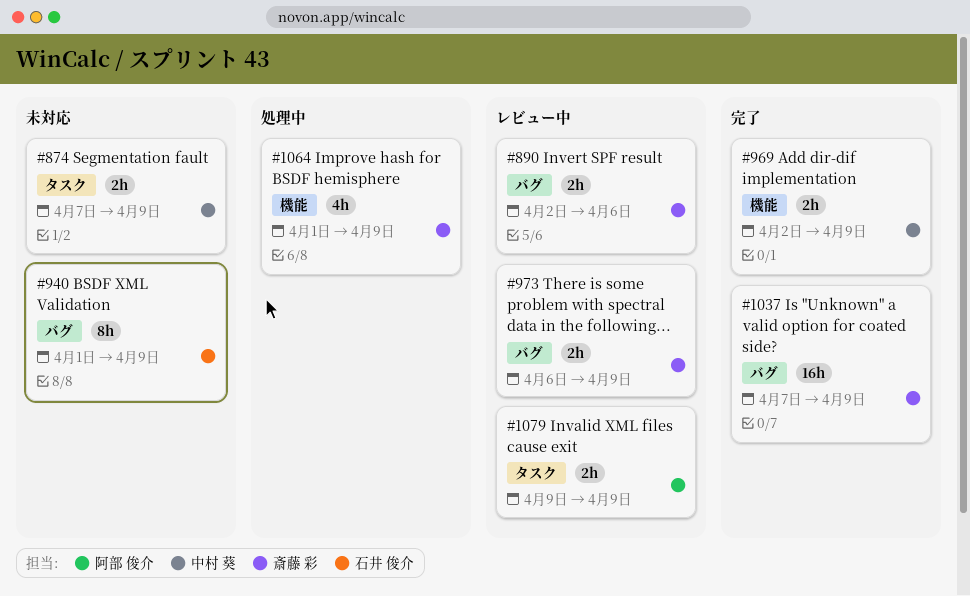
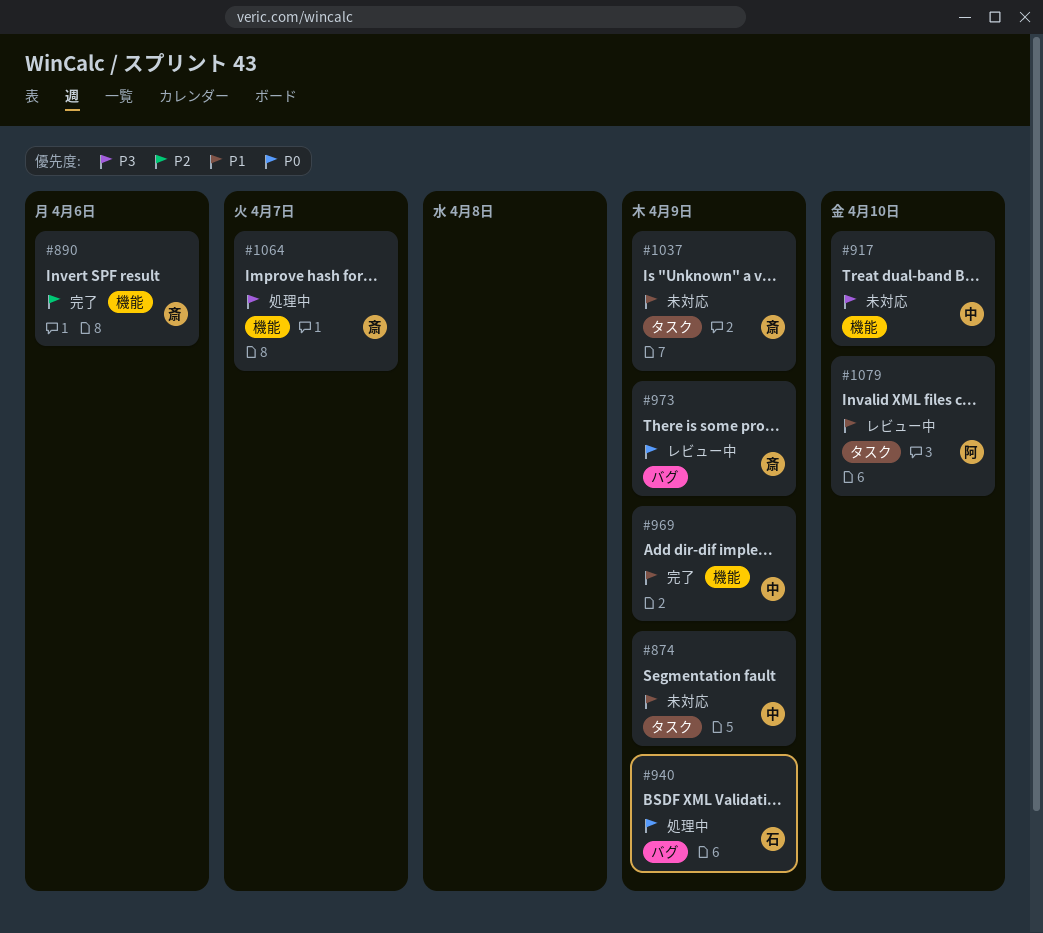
#890, status: レビュー中 -> 完了
#890, label: バグ -> 機能
#917: none -> present
#940, status: 未対応 -> 処理中
#1037, status: 完了 -> 未対応
#1037, label: バグ -> タスク
#1064, due: Apr 9 -> Apr 7
#1079, due: Apr 9 -> Apr 10

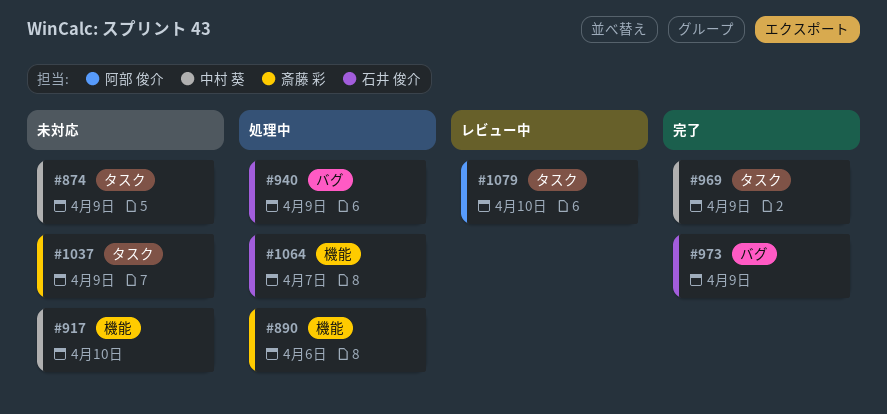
#890, status: 完了 -> 処理中
#969, label: 機能 -> タスク
#973, status: レビュー中 -> 完了
#973, owner: 斎藤 彩 -> 石井 俊介
#1064, owner: 斎藤 彩 -> 石井 俊介

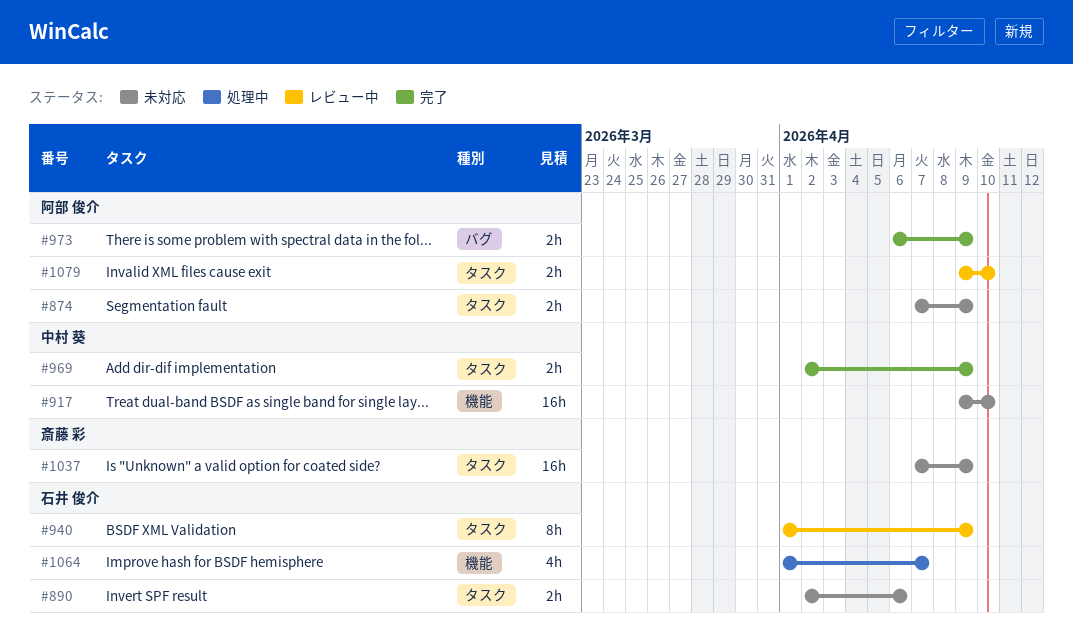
#874, owner: 中村 葵 -> 阿部 俊介
#890, status: 処理中 -> 未対応
#890, owner: 斎藤 彩 -> 石井 俊介
#890, label: 機能 -> タスク
#940, status: 処理中 -> レビュー中
#940, label: バグ -> タスク
#973, owner: 石井 俊介 -> 阿部 俊介

